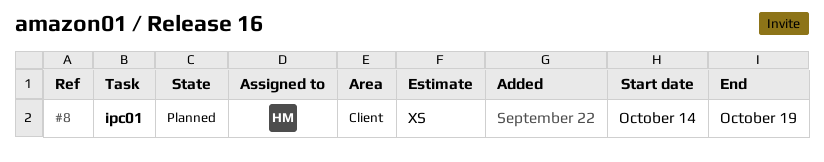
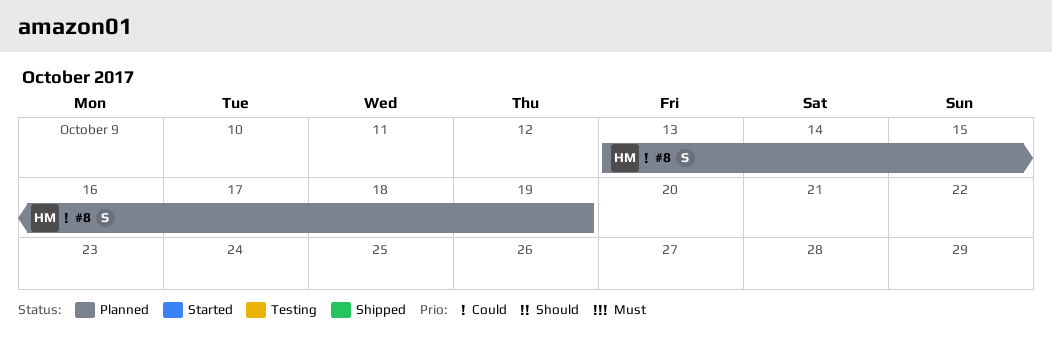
#8, estimate: XS -> S
#8, start: Oct 14 -> Oct 13

